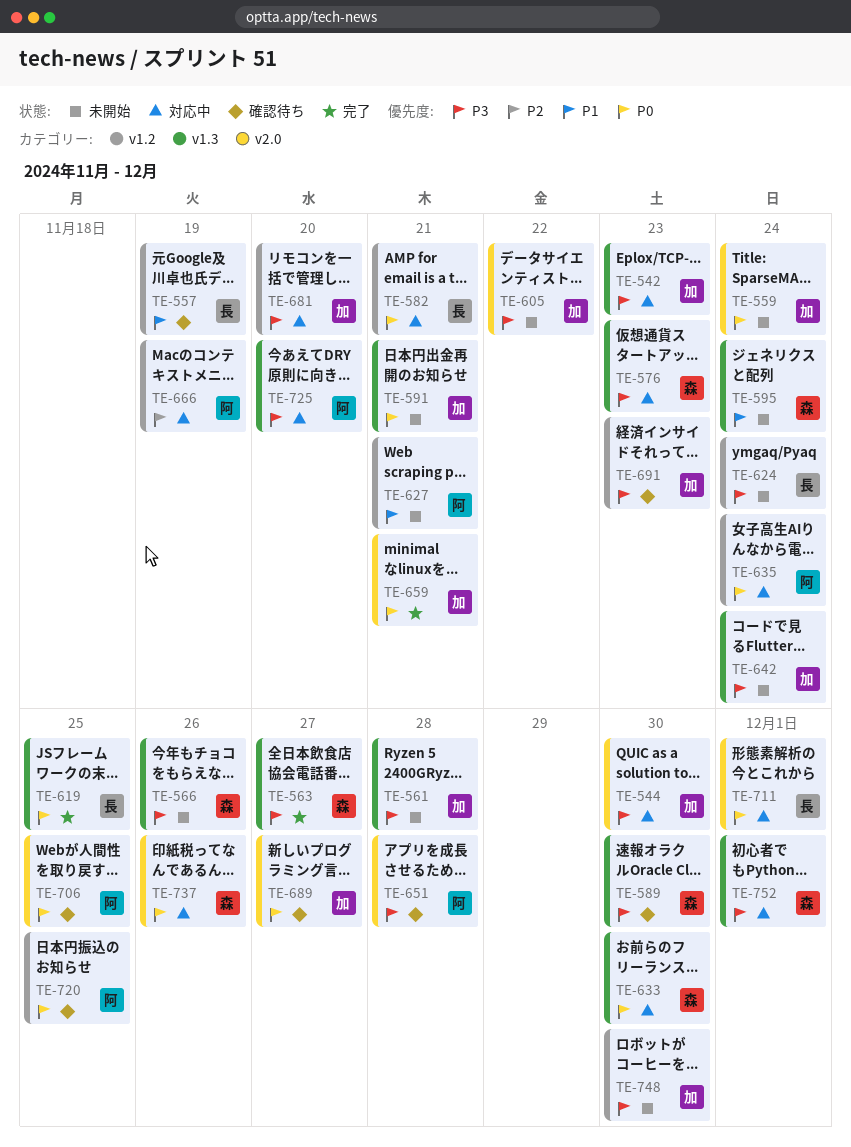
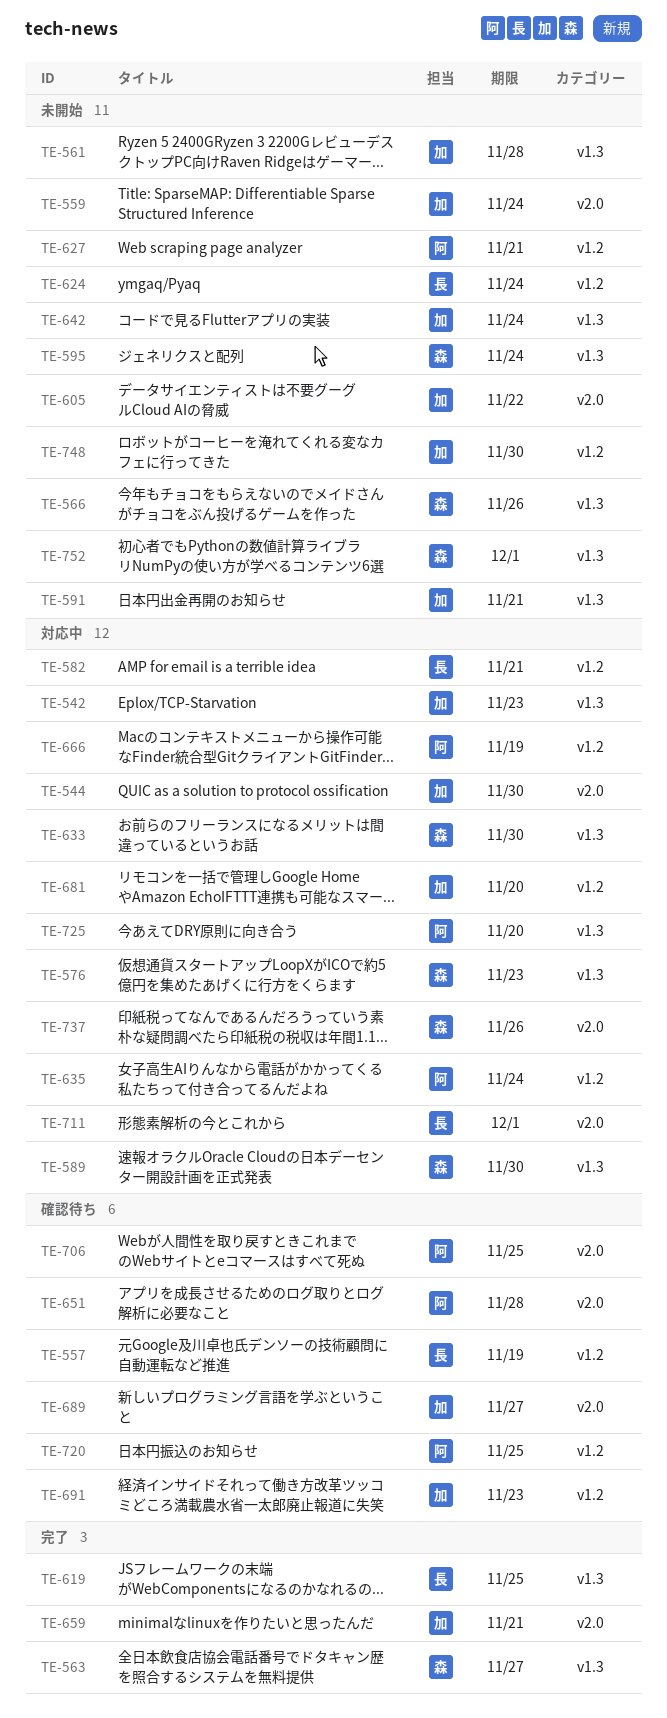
TE-589, status: 確認待ち -> 対応中
TE-752, status: 対応中 -> 未開始

